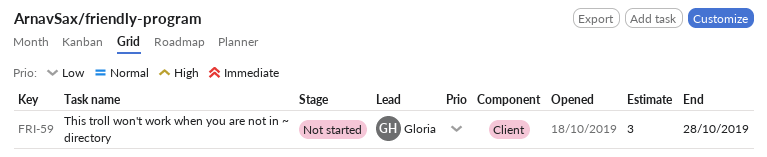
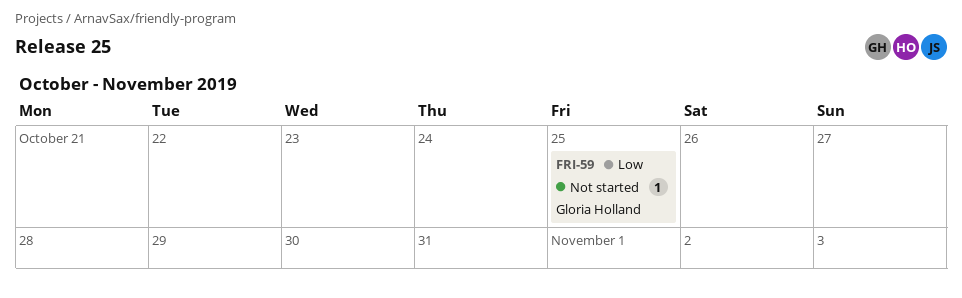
FRI-59, estimate: 3 -> 1
FRI-59, due: Oct 28 -> Oct 25

